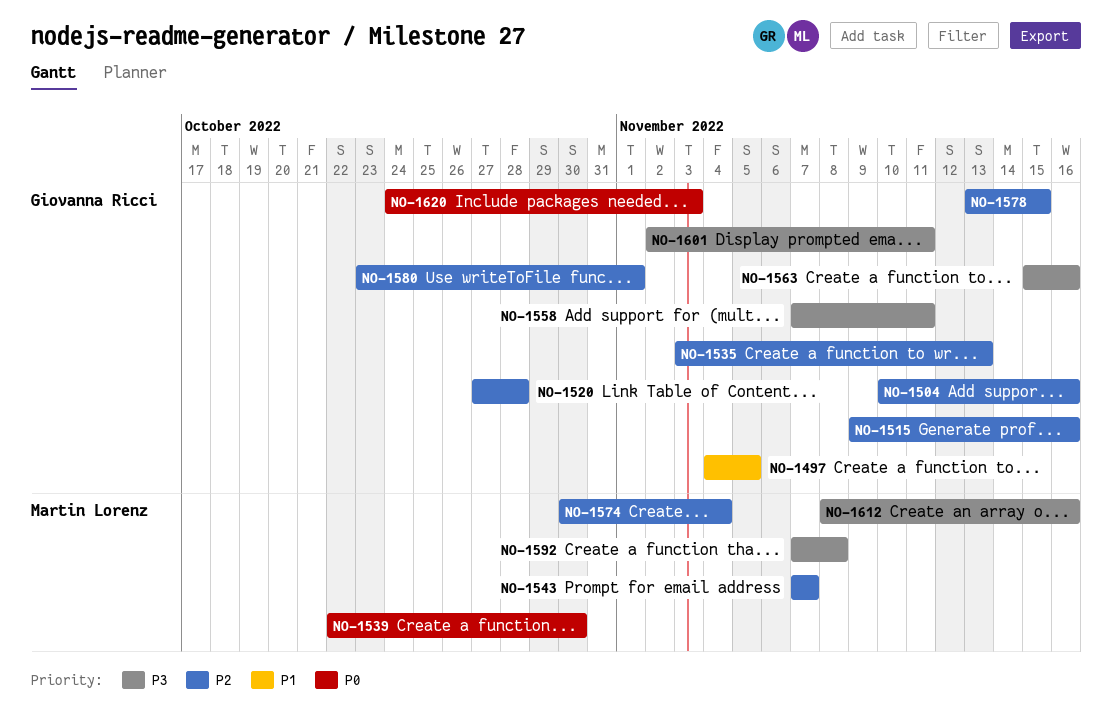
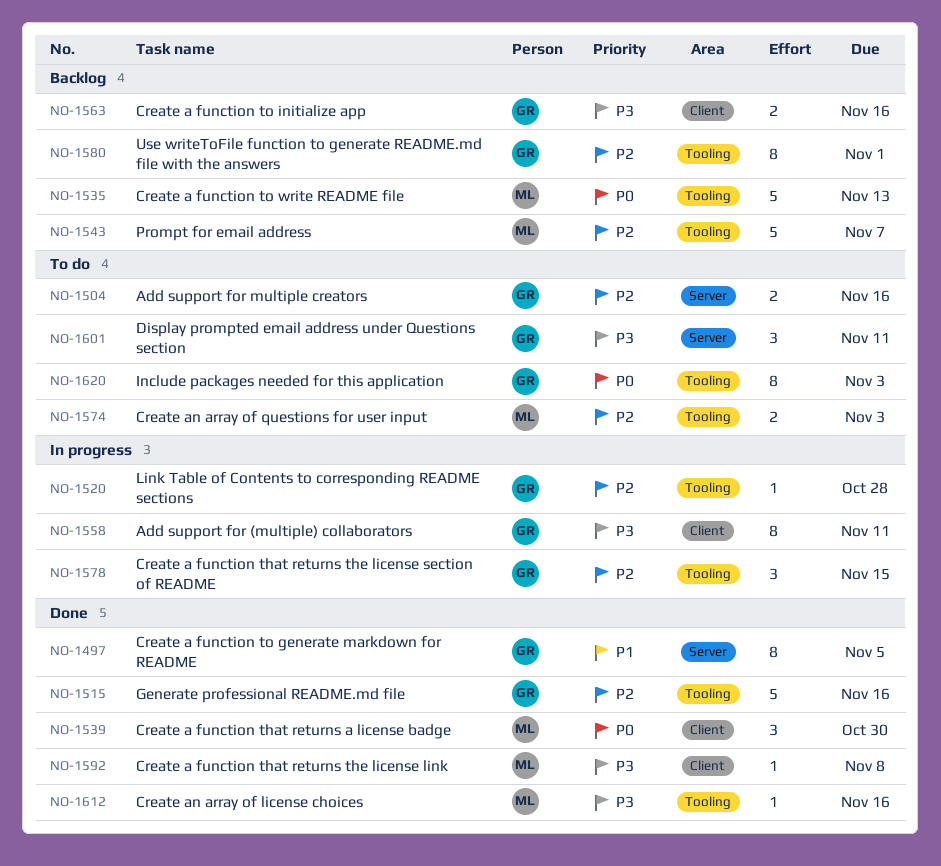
NO-1535, owner: Giovanna Ricci -> Martin Lorenz
NO-1535, priority: P2 -> P0
NO-1574, due: Nov 4 -> Nov 3

